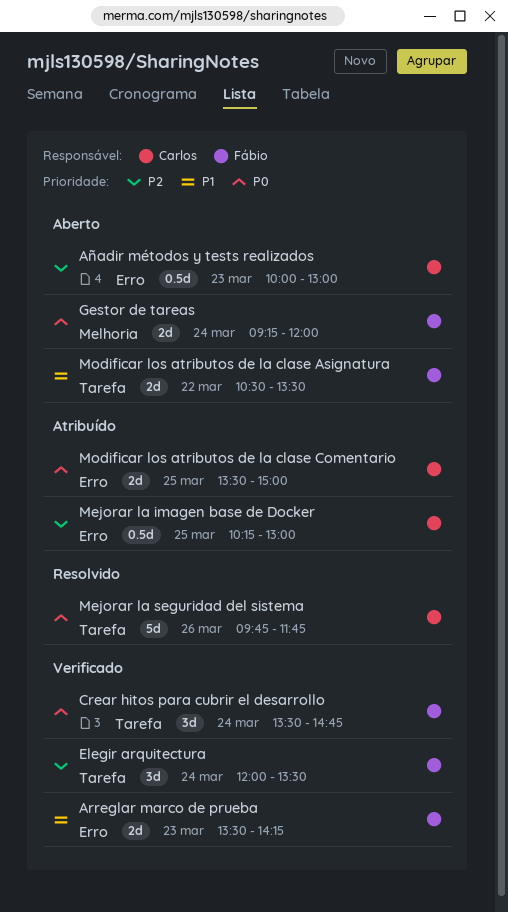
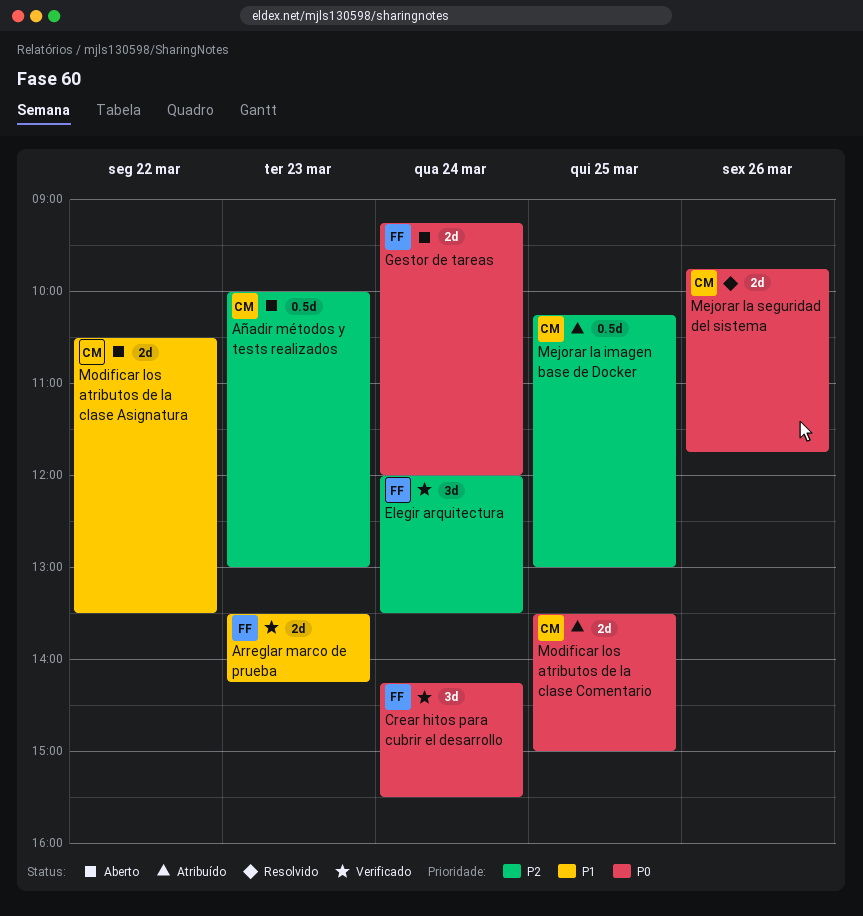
Crear hitos para cubrir el desarrollo, begins: 13:30 -> 14:15
Crear hitos para cubrir el desarrollo, ends: 14:45 -> 15:30
Mejorar la seguridad del sistema, estimate: 5d -> 2d
Modificar los atributos de la clase Asignatura, owner: Fábio -> Carlos

